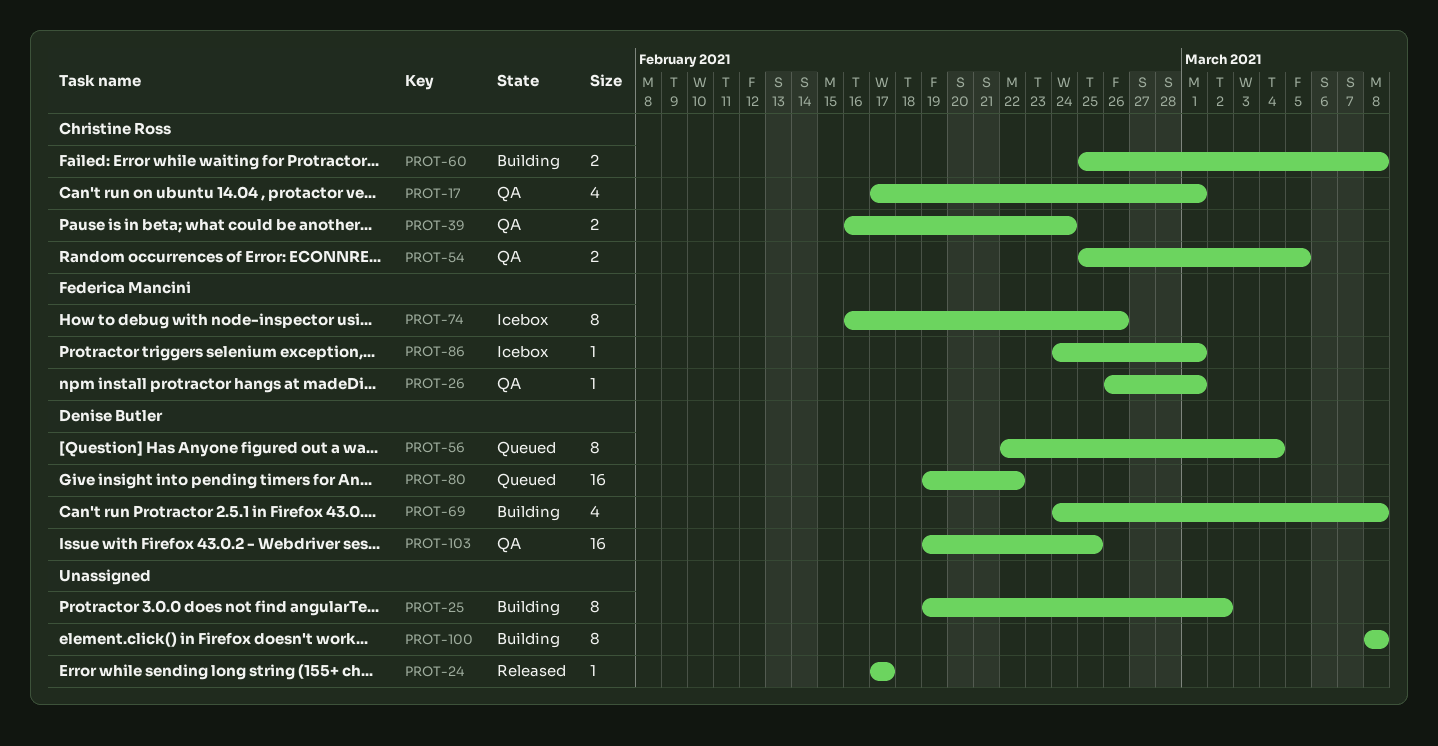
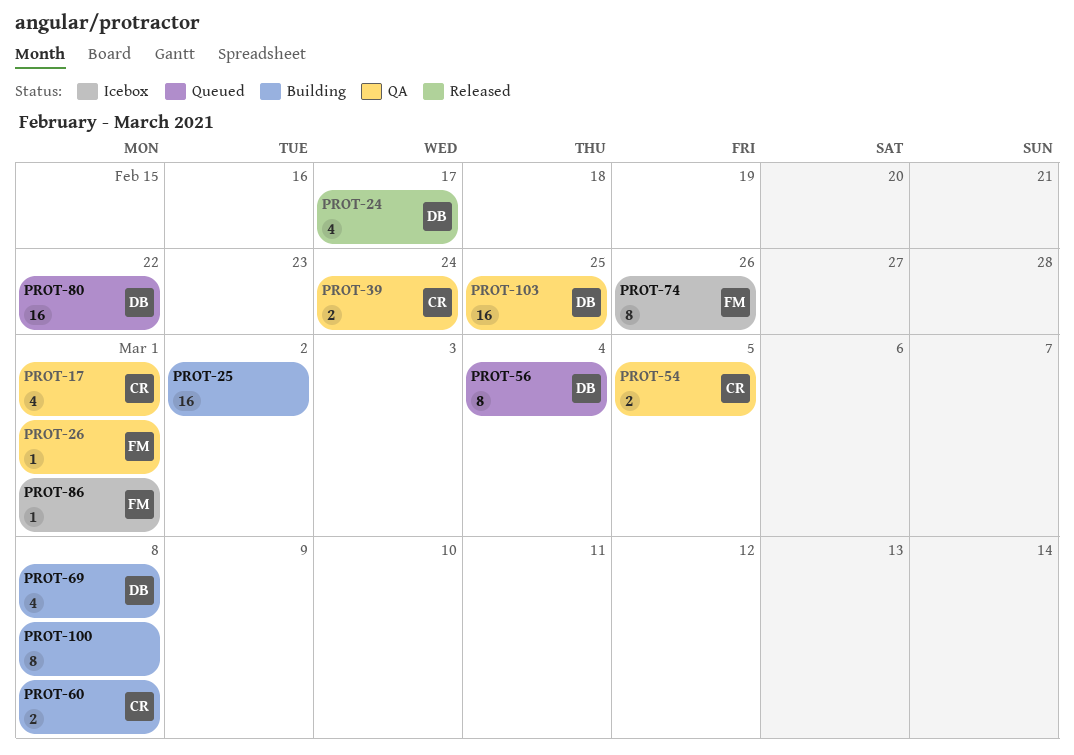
PROT-24, owner: none -> Denise Butler
PROT-24, estimate: 1 -> 4
PROT-25, estimate: 8 -> 16

